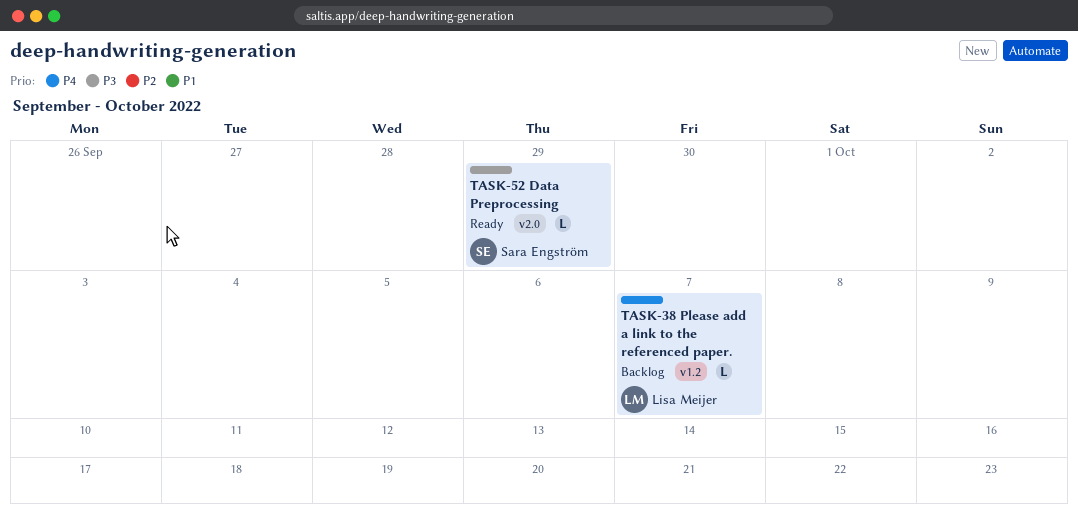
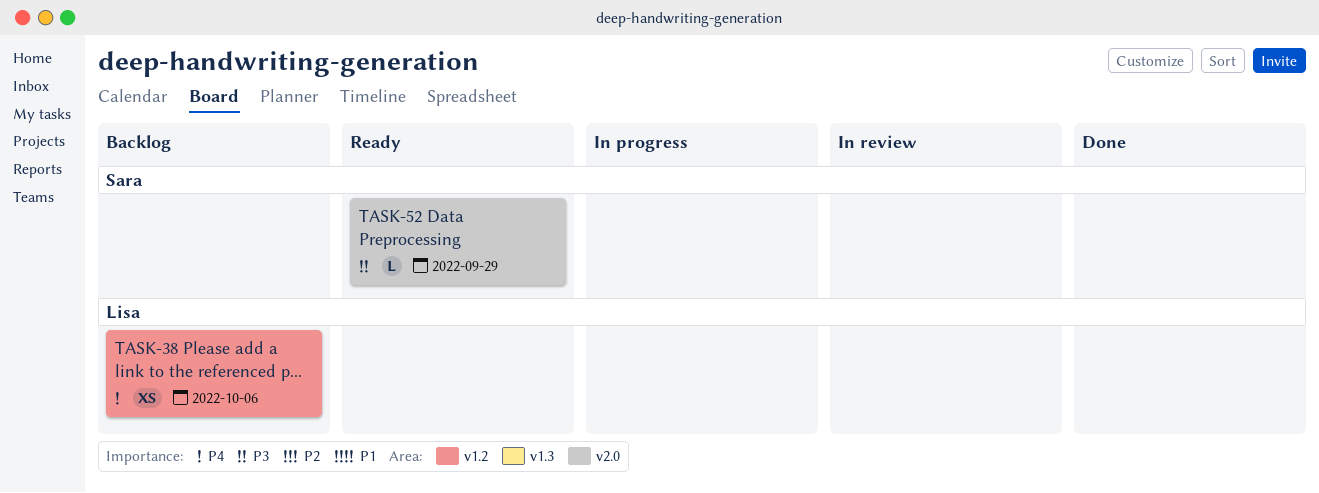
TASK-38, estimate: L -> XS
TASK-38, due: Oct 7 -> Oct 6

